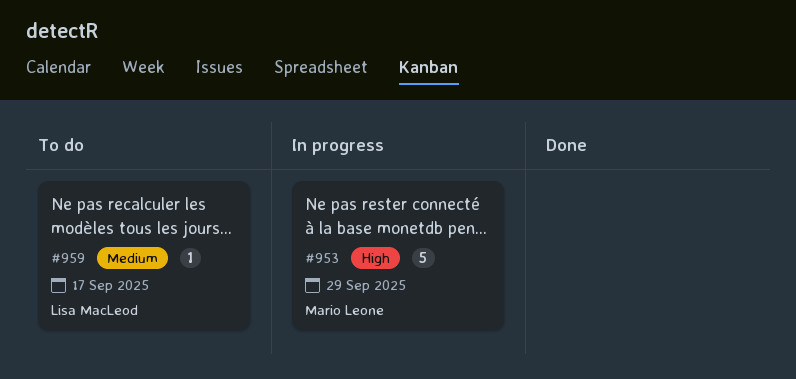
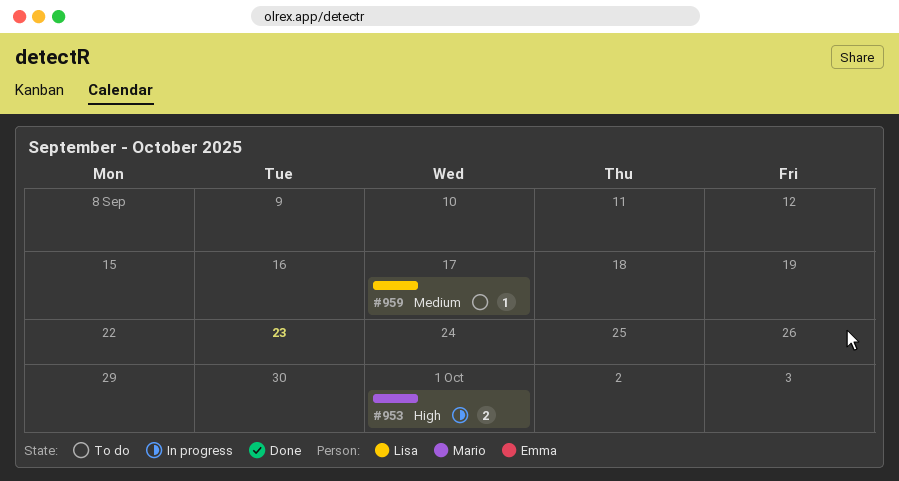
#953, estimate: 5 -> 2
#953, due: Sep 29 -> Oct 1

